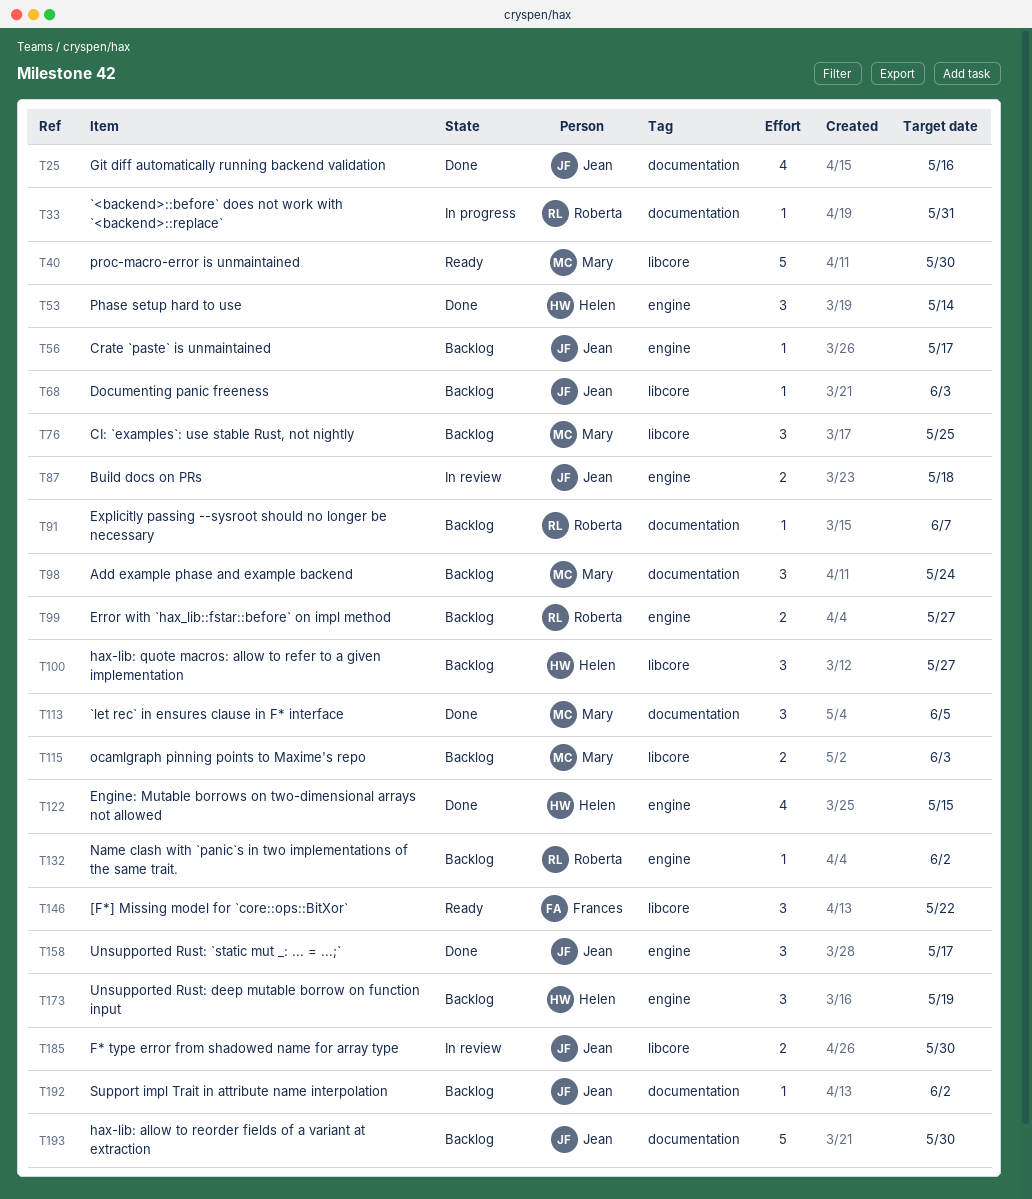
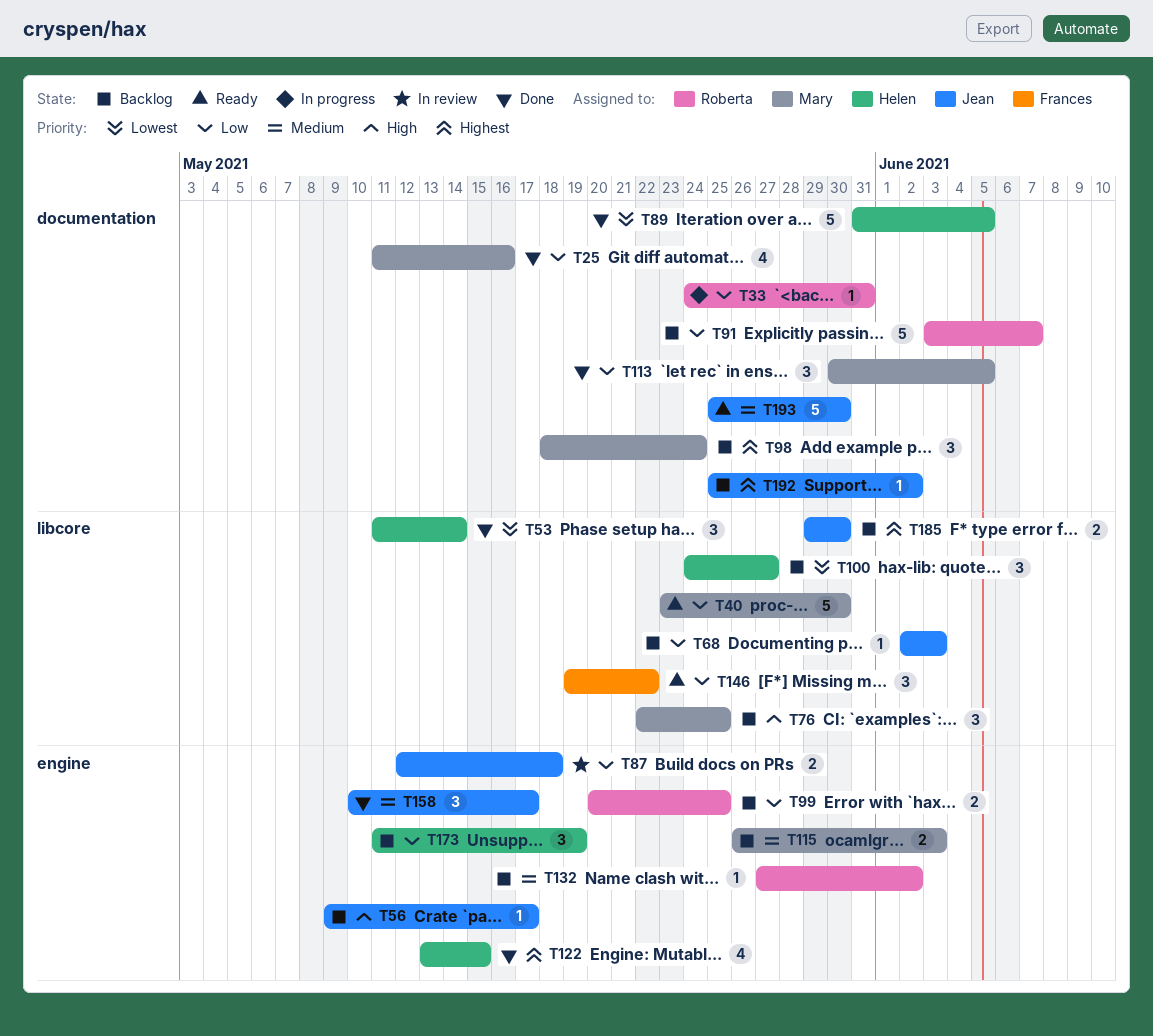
T25, owner: Jean -> Mary
T53, label: engine -> libcore
T89: none -> present
T91, estimate: 1 -> 5
T99, due: May 27 -> May 25
T115, label: libcore -> engine
T185, status: In review -> Backlog
T193, status: Backlog -> Ready

